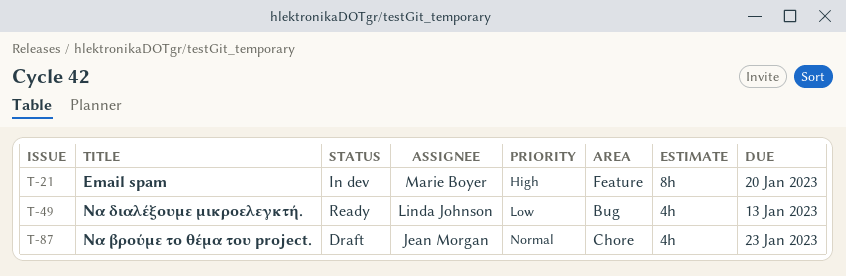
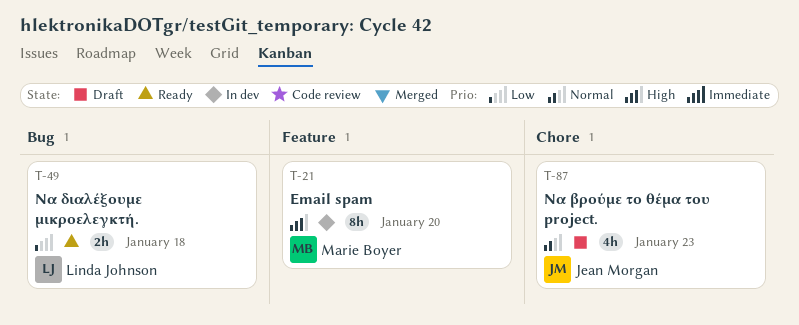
T-49, estimate: 4h -> 2h
T-49, due: Jan 13 -> Jan 18

